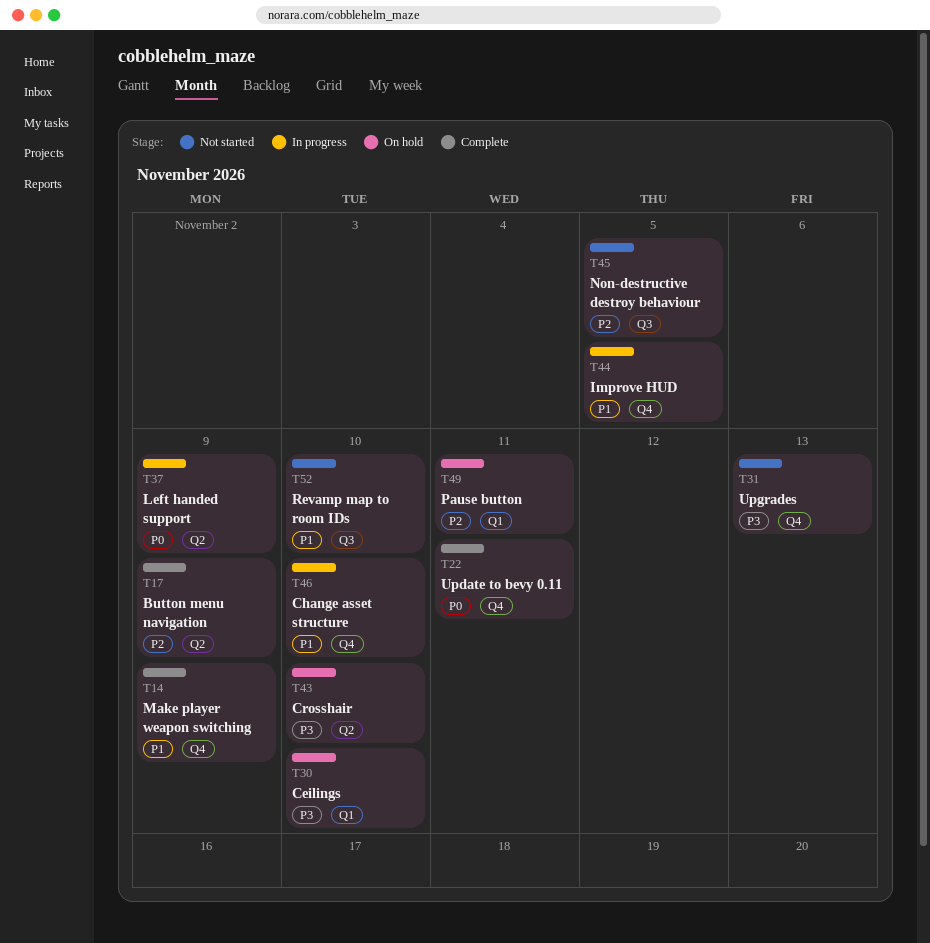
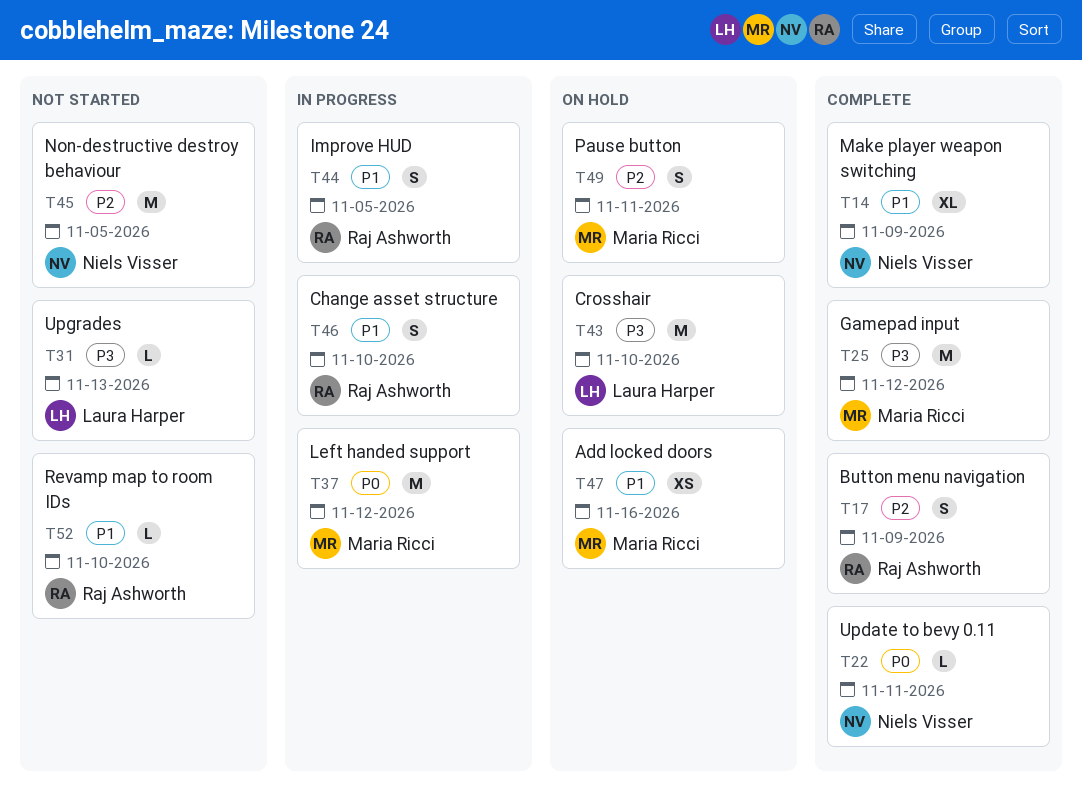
T25: none -> present
T30: present -> none
T37, due: Nov 9 -> Nov 12
T47: none -> present

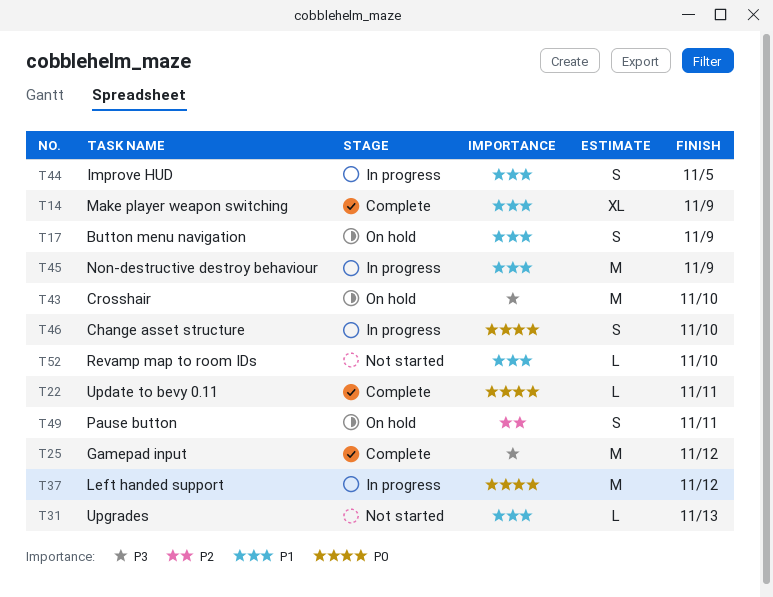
T17, status: Complete -> On hold
T17, priority: P2 -> P1
T31, priority: P3 -> P1
T45, status: Not started -> In progress
T45, priority: P2 -> P1
T45, due: Nov 5 -> Nov 9
T46, priority: P1 -> P0
T47: present -> none

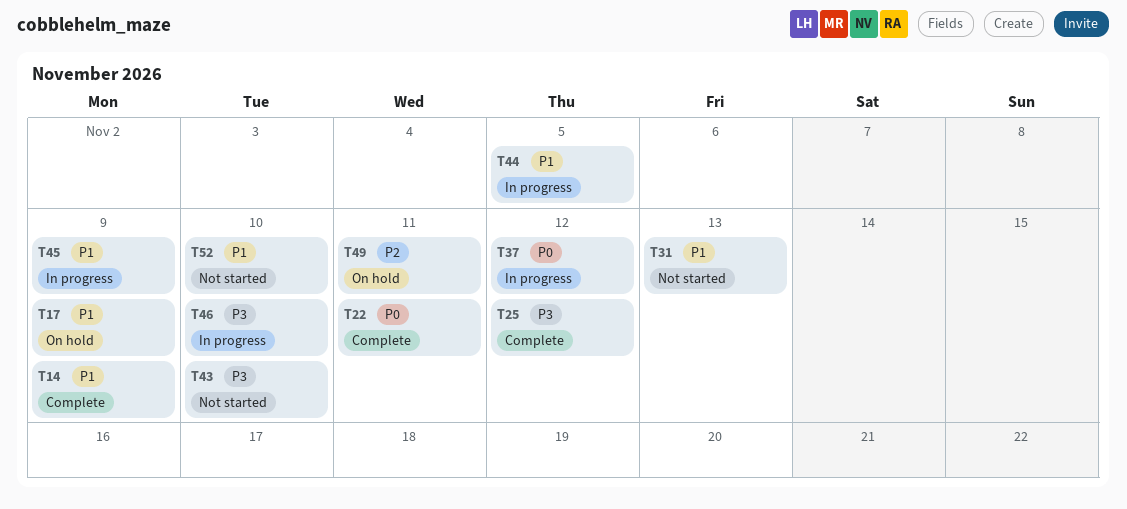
T43, status: On hold -> Not started
T46, priority: P0 -> P3

